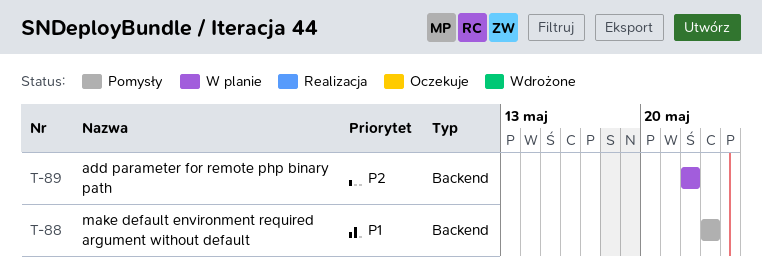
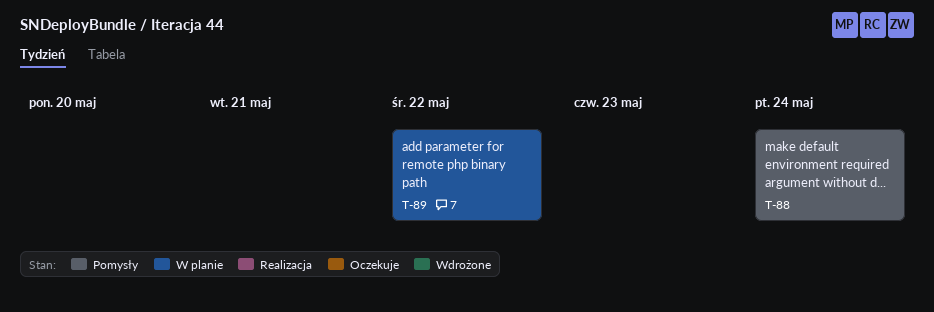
T-88, due: May 23 -> May 24

